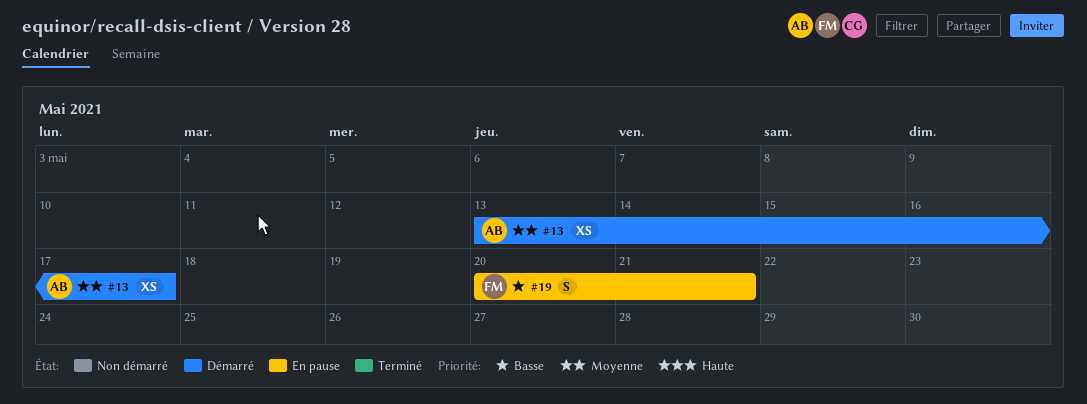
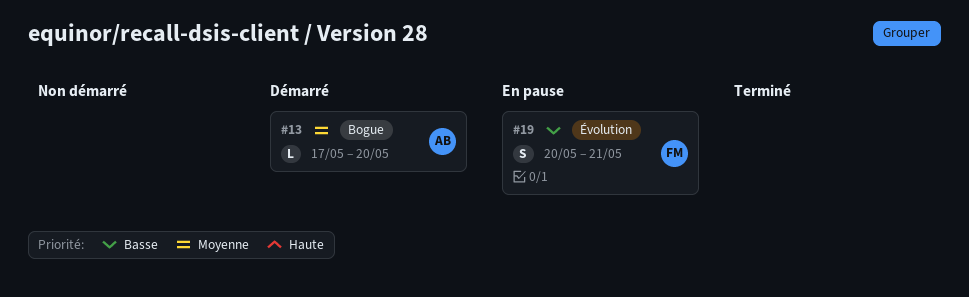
#13, estimate: XS -> L
#13, start: May 13 -> May 17
#13, due: May 17 -> May 20

